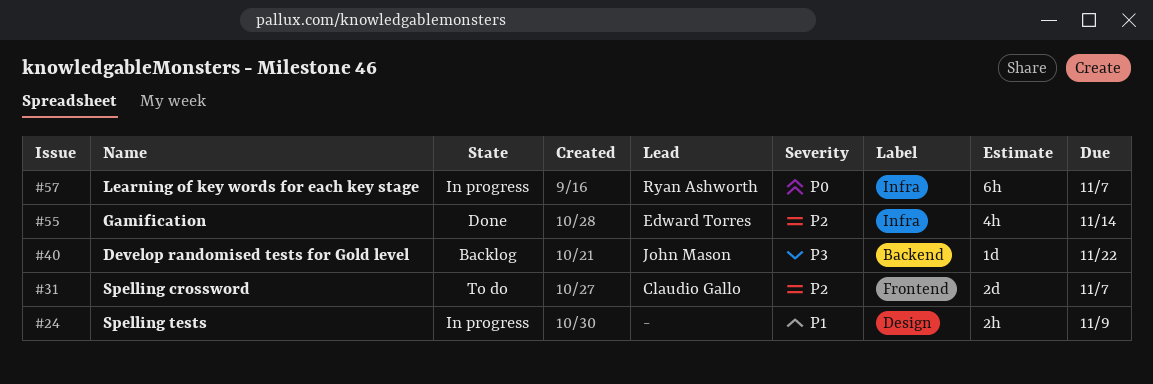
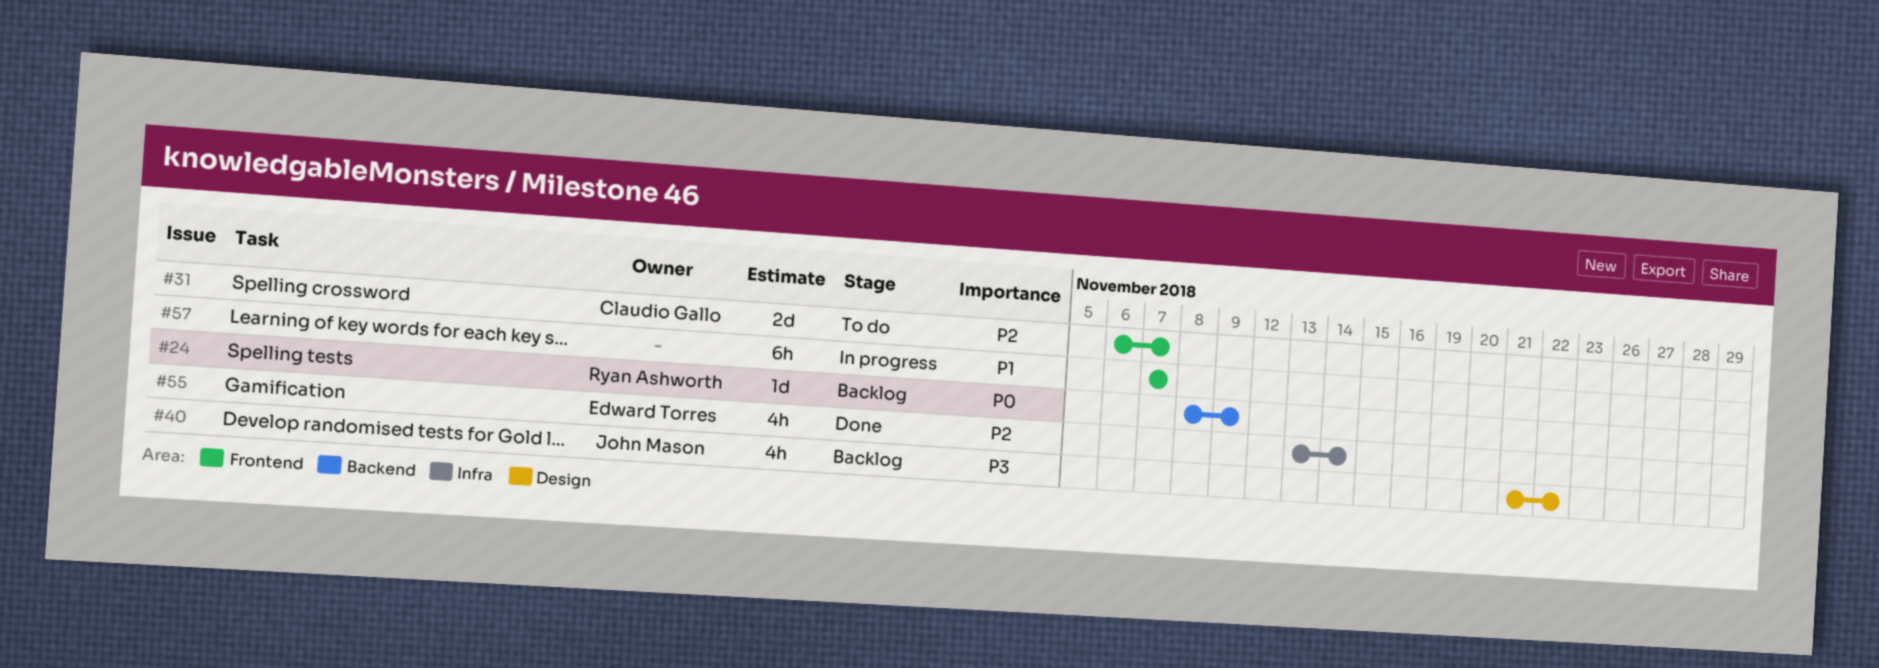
#24, status: In progress -> Backlog
#24, owner: none -> Ryan Ashworth
#24, priority: P1 -> P0
#24, label: Design -> Backend
#24, estimate: 2h -> 1d
#40, label: Backend -> Design
#40, estimate: 1d -> 4h
#57, owner: Ryan Ashworth -> none
#57, priority: P0 -> P1
#57, label: Infra -> Frontend

